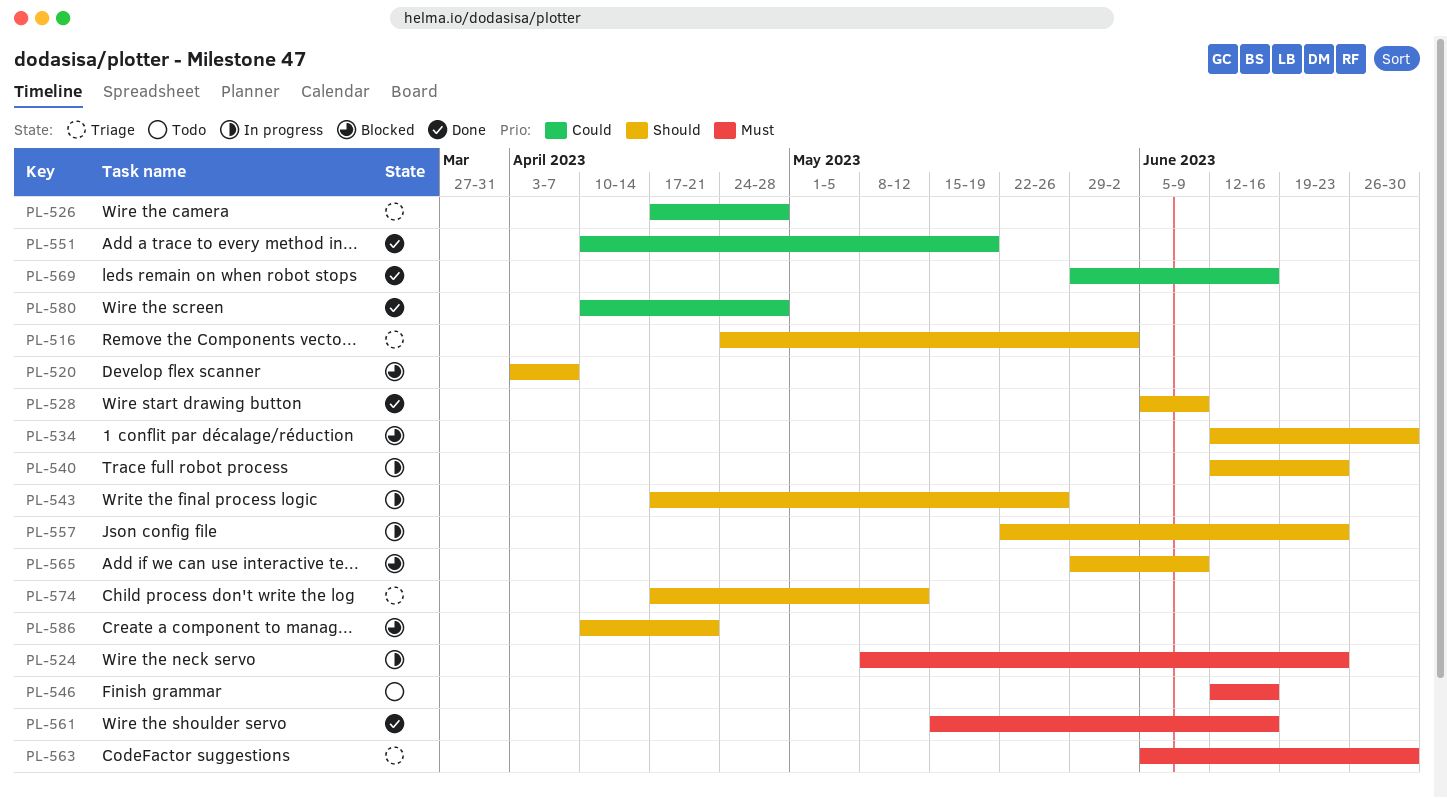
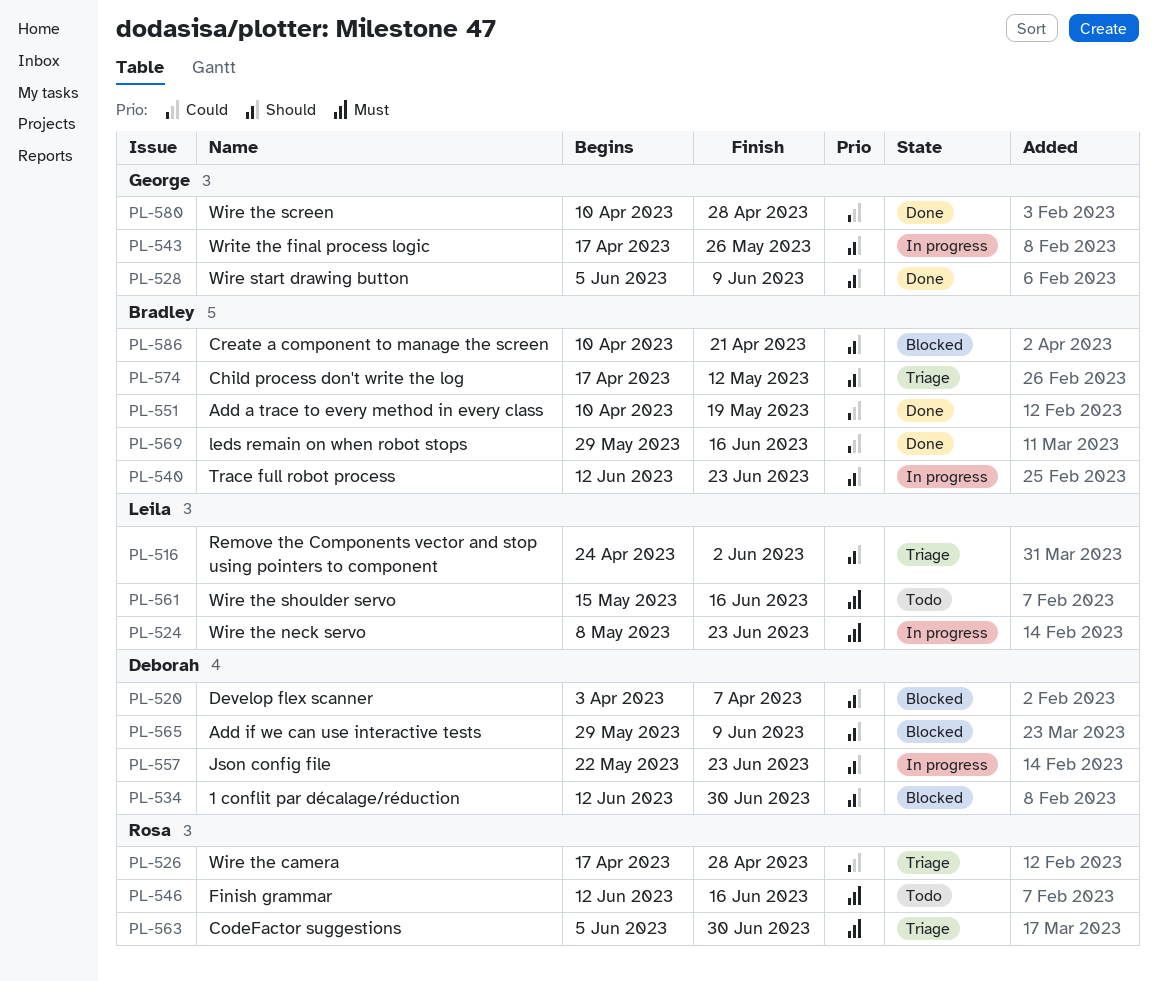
PL-561, status: Done -> Todo

